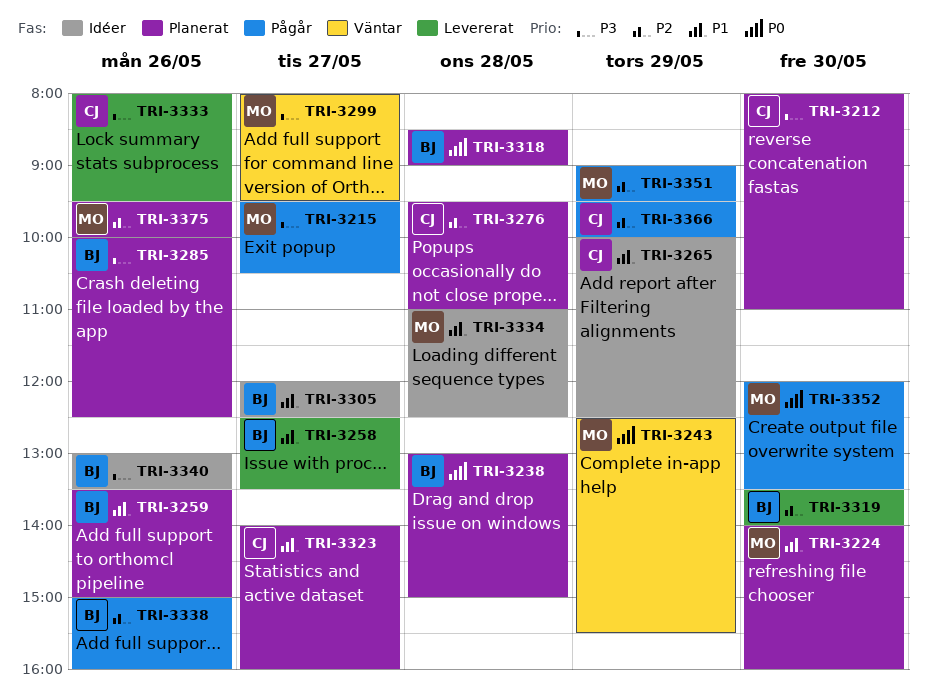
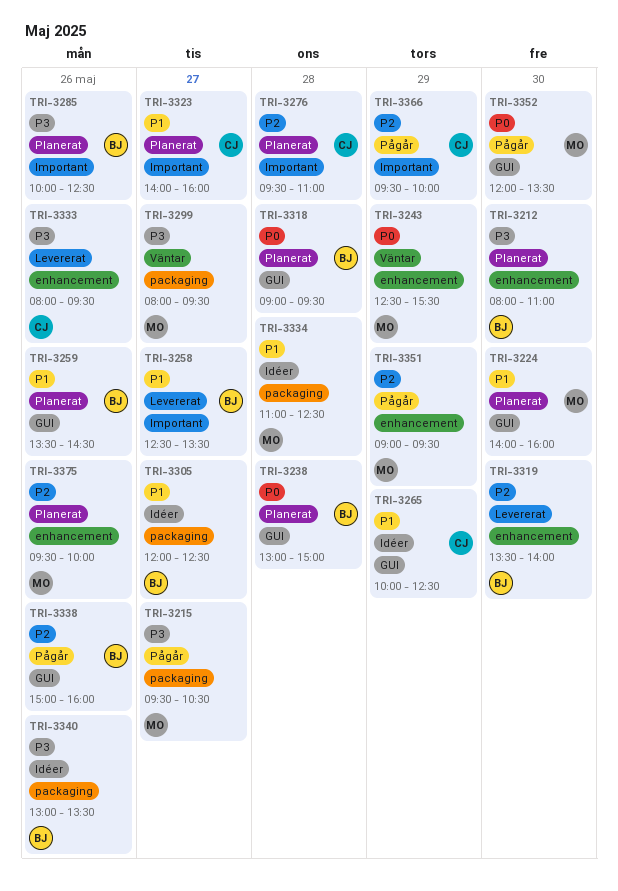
TRI-3212, owner: CJ -> BJ
TRI-3259, ends: 15:00 -> 14:30
TRI-3318, begins: 08:30 -> 09:00
TRI-3318, ends: 09:00 -> 09:30

